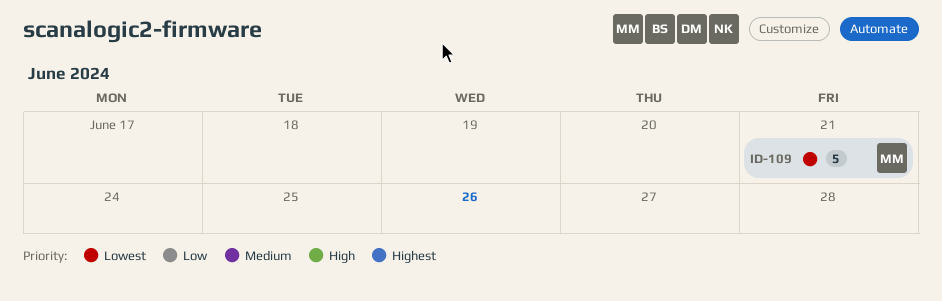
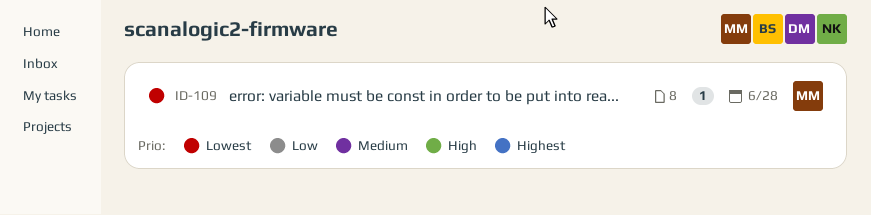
ID-109, estimate: 5 -> 1
ID-109, due: Jun 21 -> Jun 28

